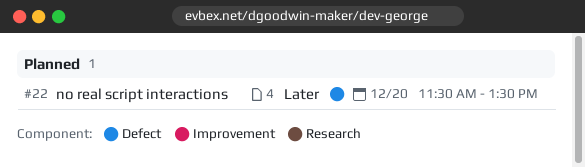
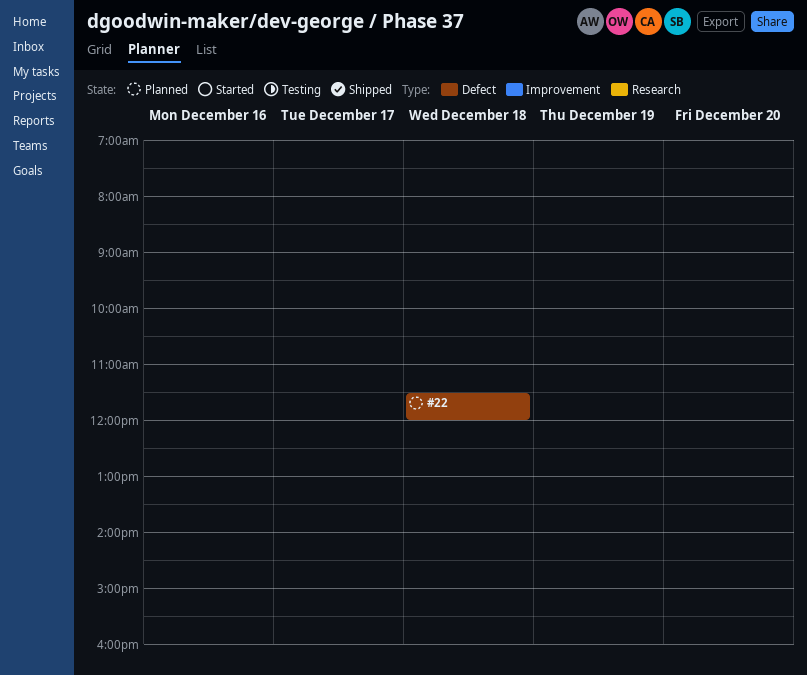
#22, day: Dec 20 -> Dec 18
#22, ends: 13:30 -> 12:00

